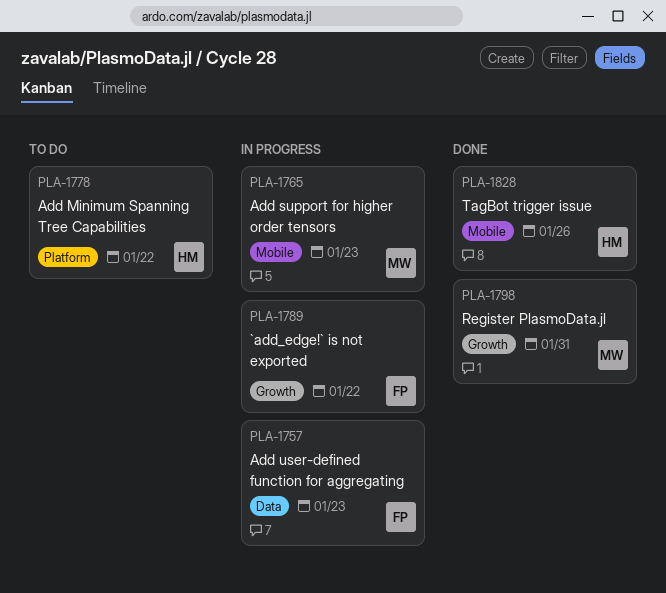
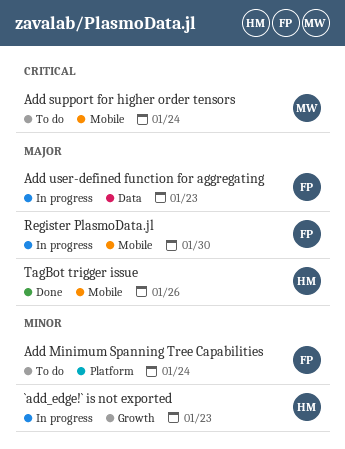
`add_edge!` is not exported, owner: FP -> HM
`add_edge!` is not exported, due: Jan 22 -> Jan 23
Add Minimum Spanning Tree Capabilities, owner: HM -> FP
Add Minimum Spanning Tree Capabilities, due: Jan 22 -> Jan 24
Add support for higher order tensors, status: In progress -> To do
Add support for higher order tensors, due: Jan 23 -> Jan 24
Register PlasmoData.jl, status: Done -> In progress
Register PlasmoData.jl, owner: MW -> FP
Register PlasmoData.jl, label: Growth -> Mobile
Register PlasmoData.jl, due: Jan 31 -> Jan 30

